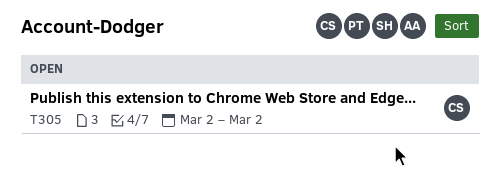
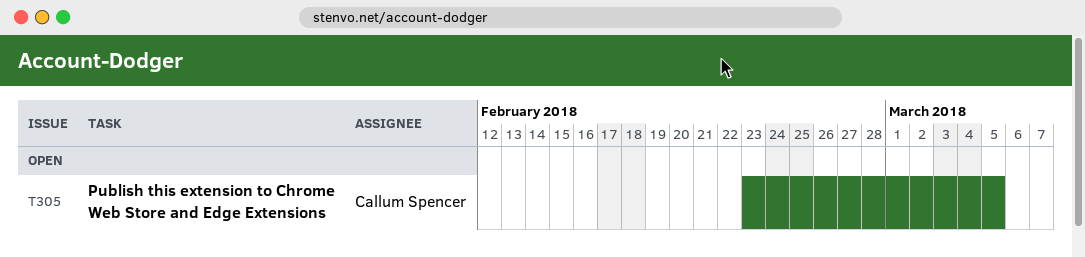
T305, start: Mar 2 -> Feb 23
T305, due: Mar 2 -> Mar 5

